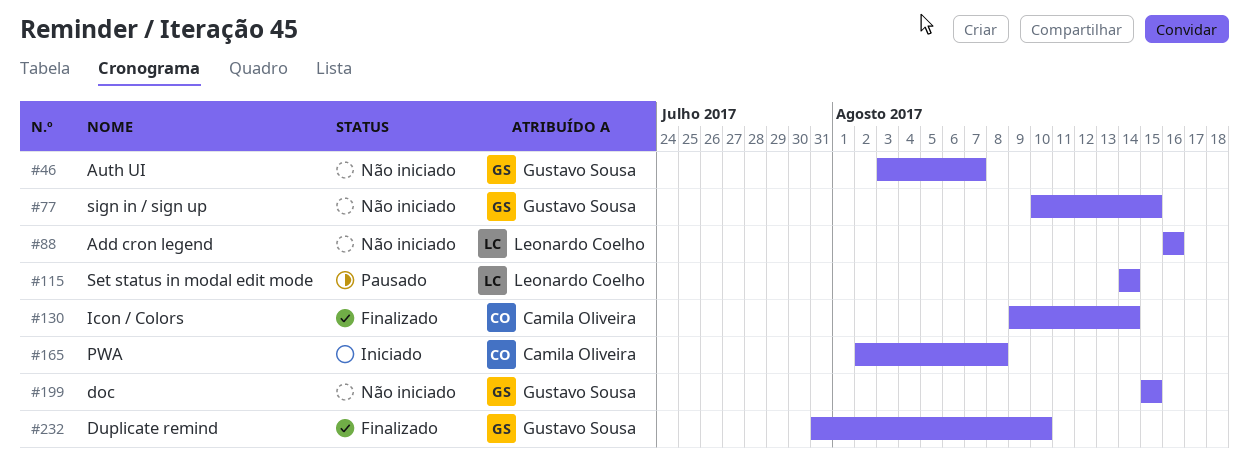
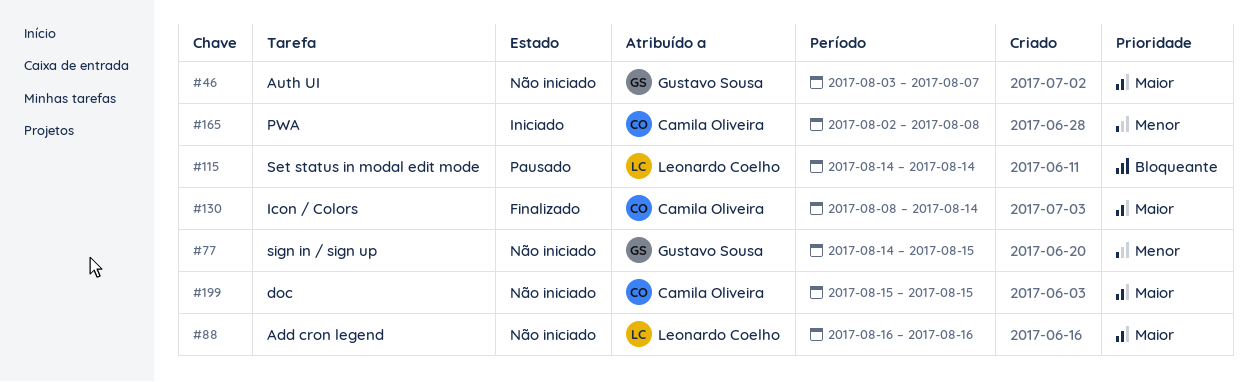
#77, start: Aug 10 -> Aug 14
#130, start: Aug 9 -> Aug 8
#199, owner: Gustavo Sousa -> Camila Oliveira
#232: present -> none

